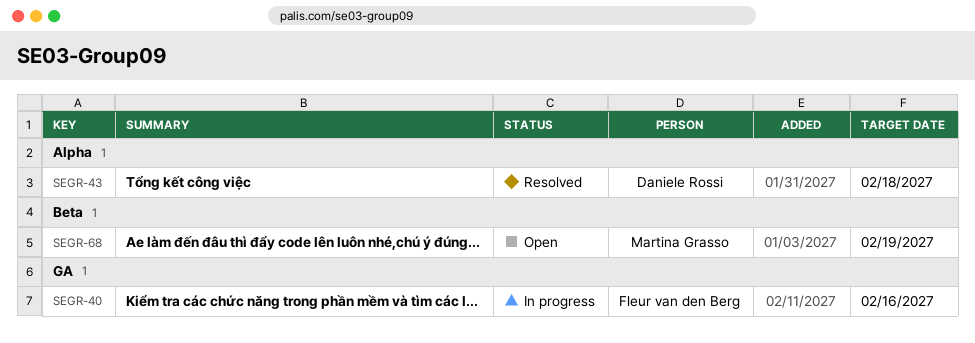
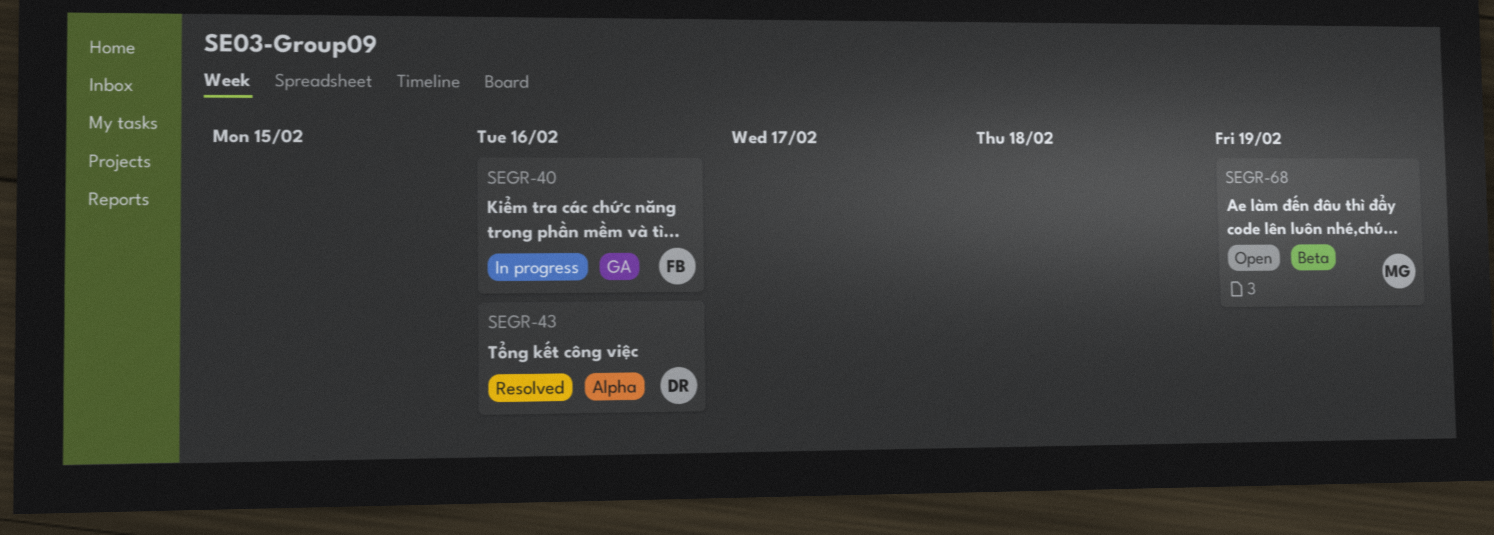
SEGR-43, due: Feb 18 -> Feb 16

